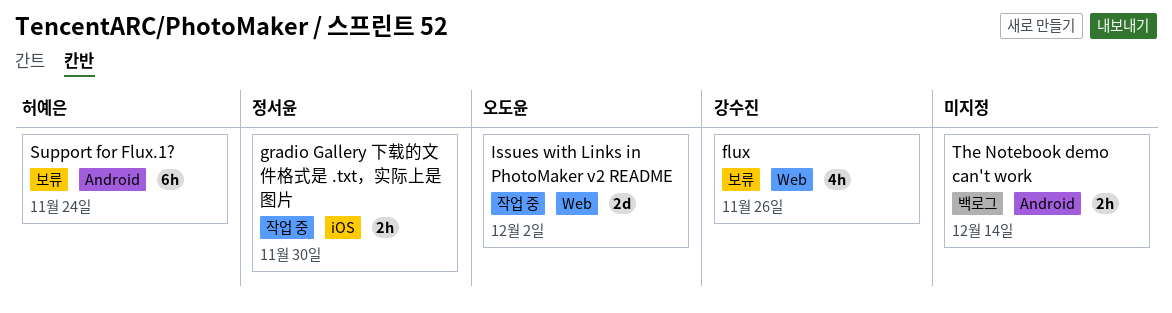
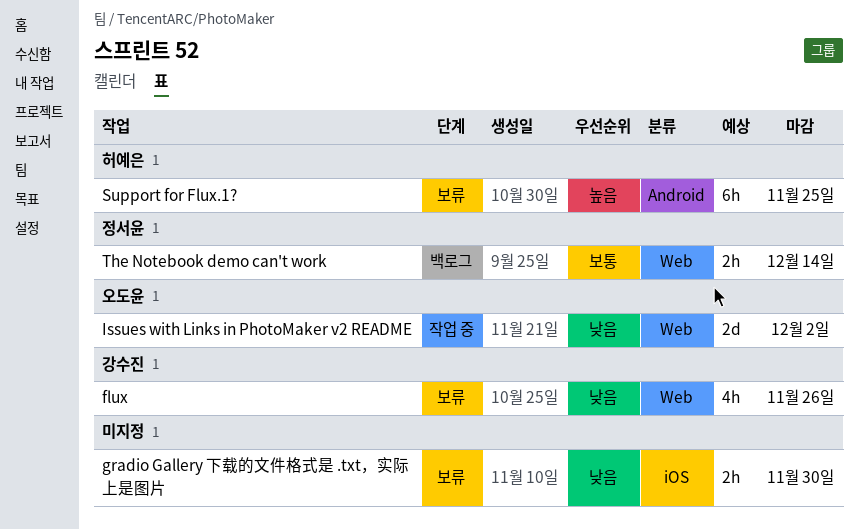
gradio Gallery 下载的文件格式是 .txt，实际上是图片, status: 작업 중 -> 보류
gradio Gallery 下载的文件格式是 .txt，实际上是图片, owner: 정서윤 -> none
Support for Flux.1?, due: Nov 24 -> Nov 25
The Notebook demo can't work, owner: none -> 정서윤
The Notebook demo can't work, label: Android -> Web

